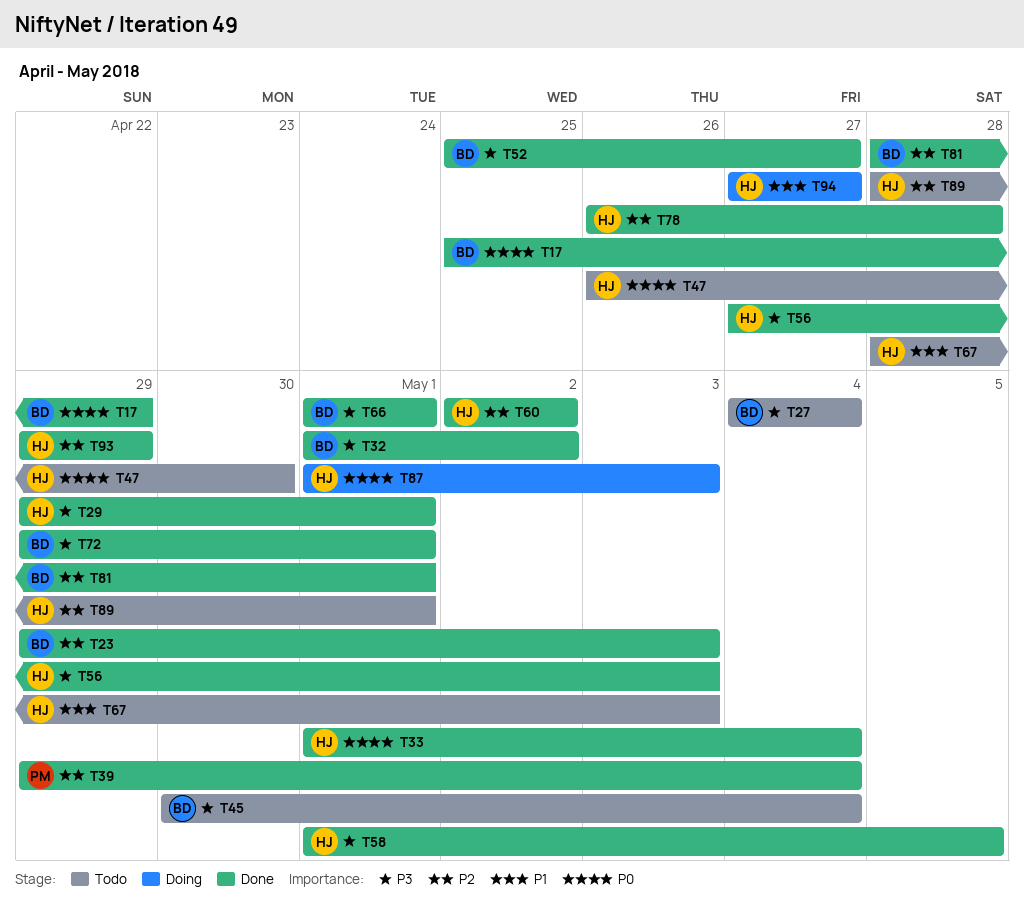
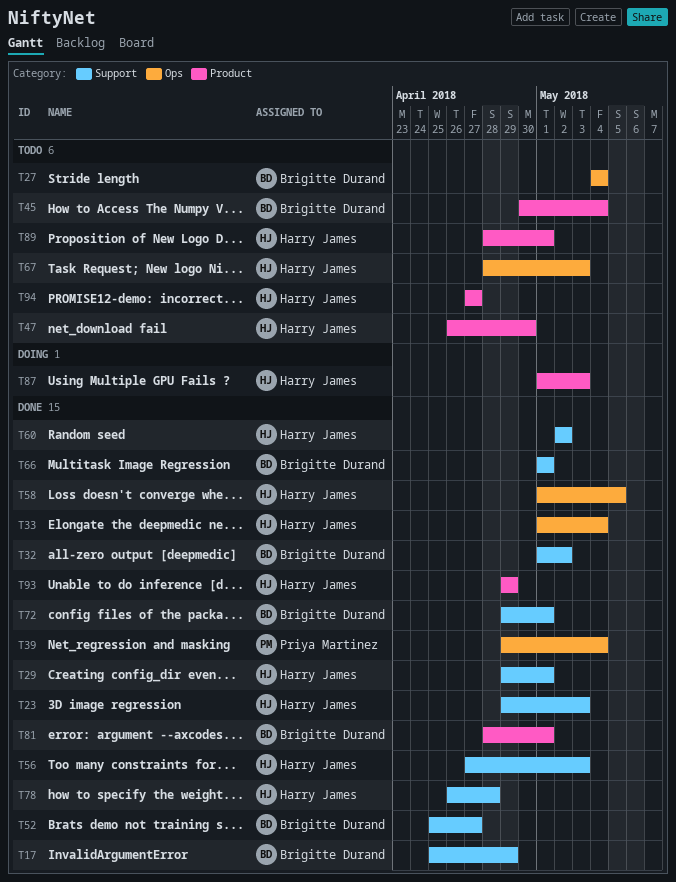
T23, owner: Brigitte Durand -> Harry James
T94, status: Doing -> Todo

